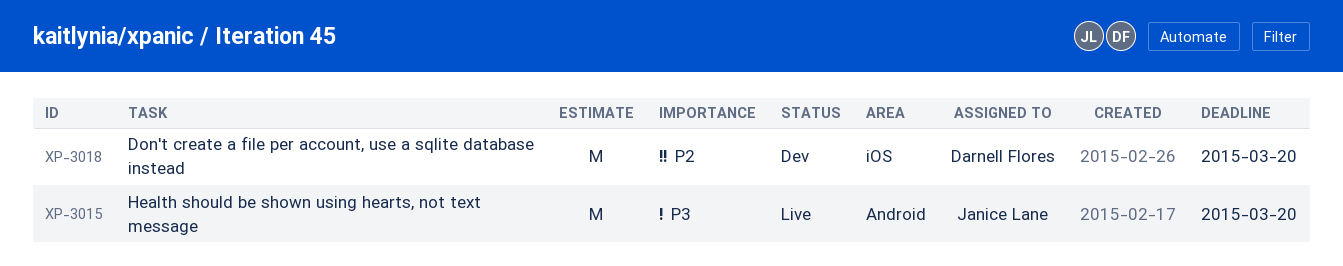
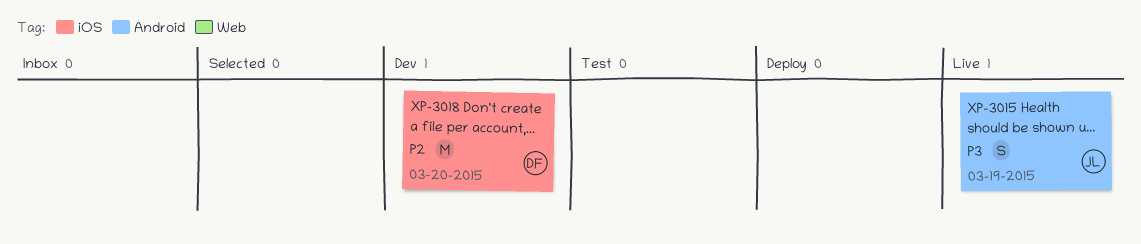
XP-3015, estimate: M -> S
XP-3015, due: Mar 20 -> Mar 19

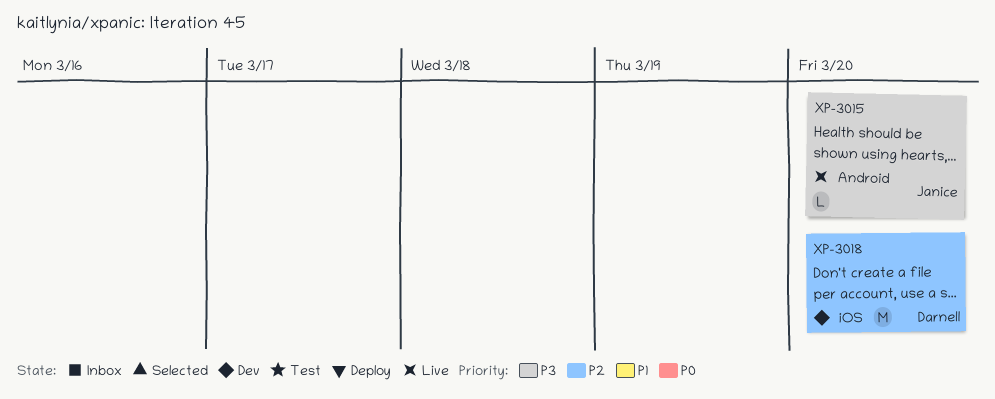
XP-3015, estimate: S -> L
XP-3015, due: Mar 19 -> Mar 20

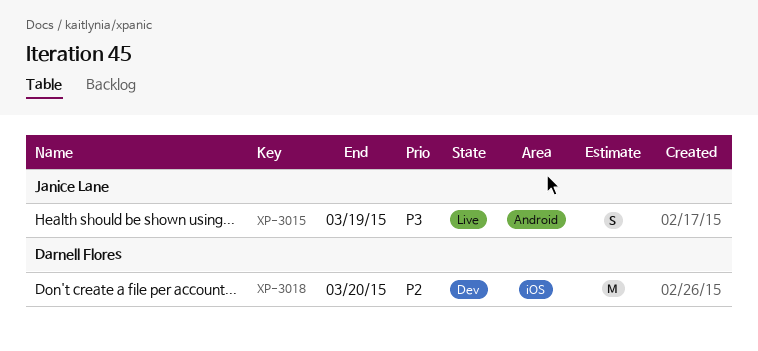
XP-3015, estimate: L -> S
XP-3015, due: Mar 20 -> Mar 19

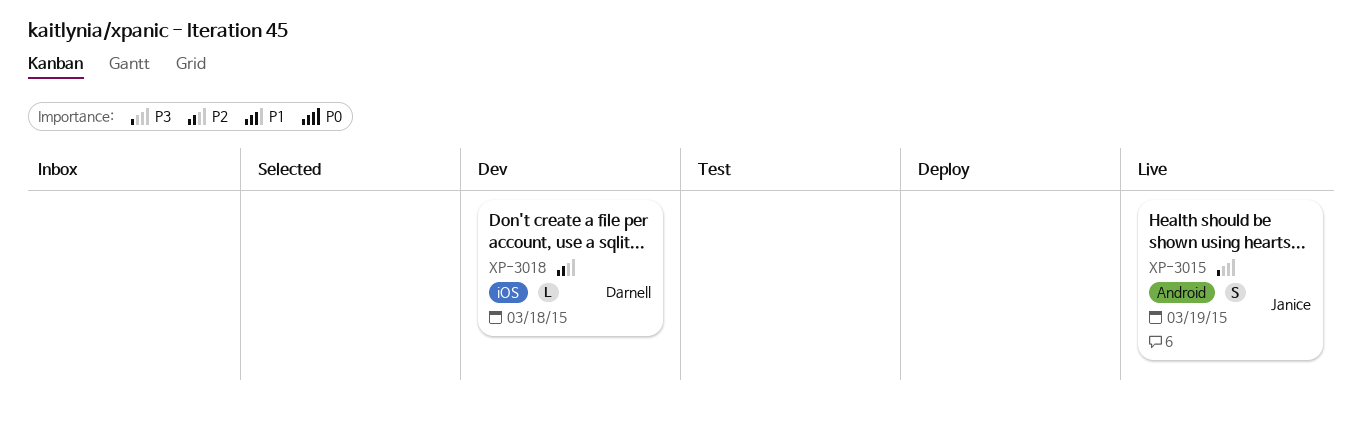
XP-3018, estimate: M -> L
XP-3018, due: Mar 20 -> Mar 18

